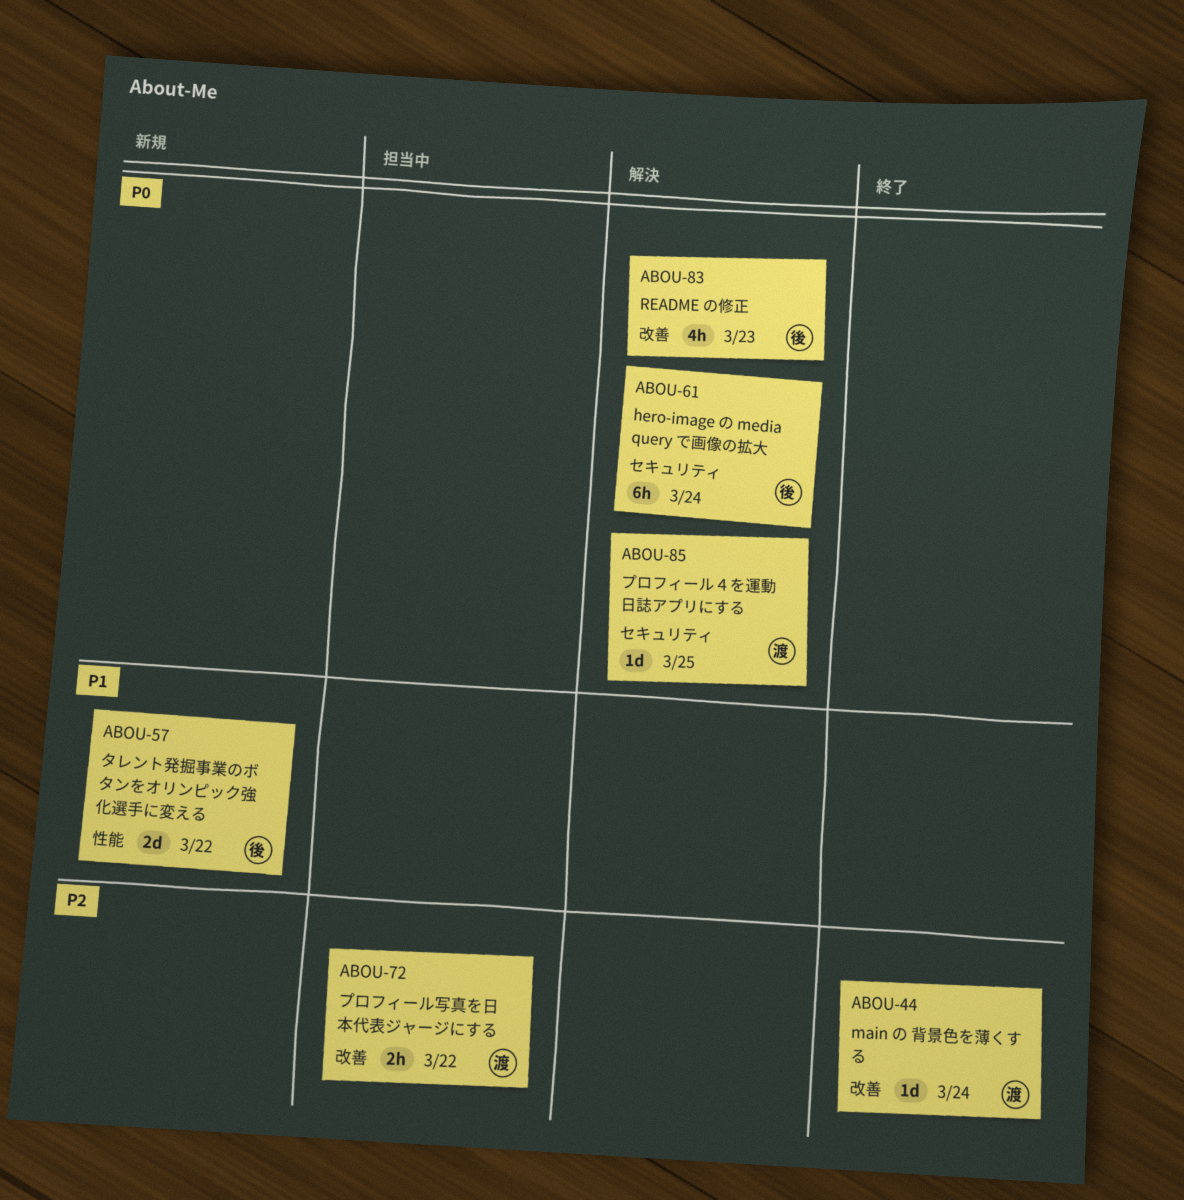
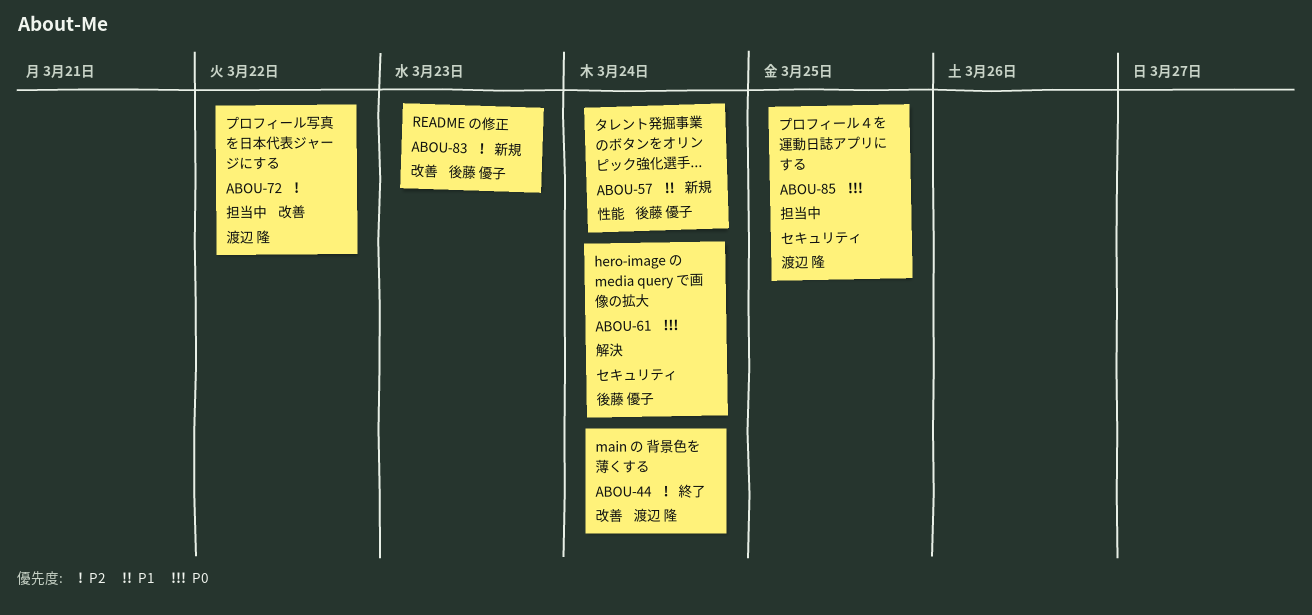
ABOU-57, due: Mar 22 -> Mar 24
ABOU-83, status: 解決 -> 新規
ABOU-83, priority: P0 -> P2
ABOU-85, status: 解決 -> 担当中

